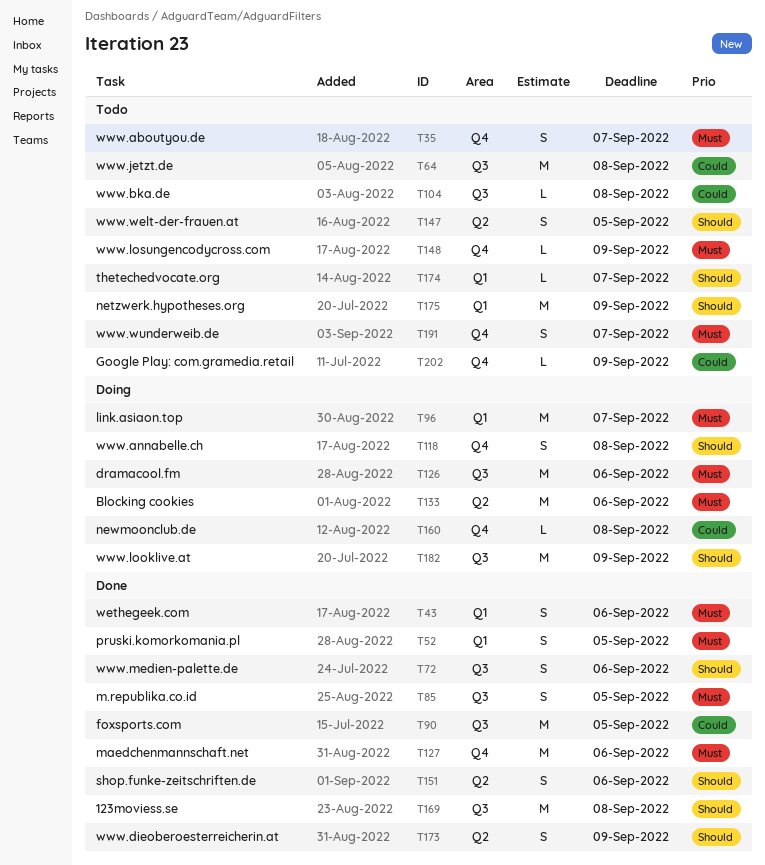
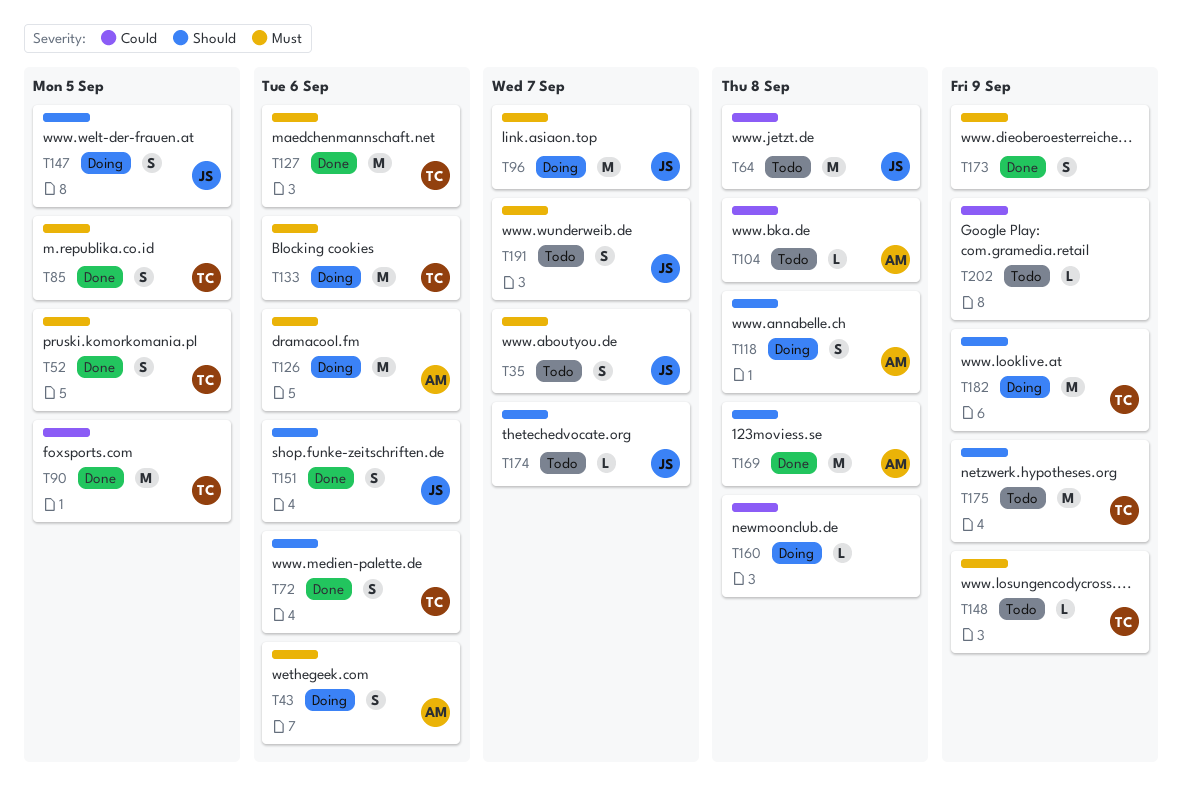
T43, status: Done -> Doing
T147, status: Todo -> Doing
T173, priority: Should -> Must

